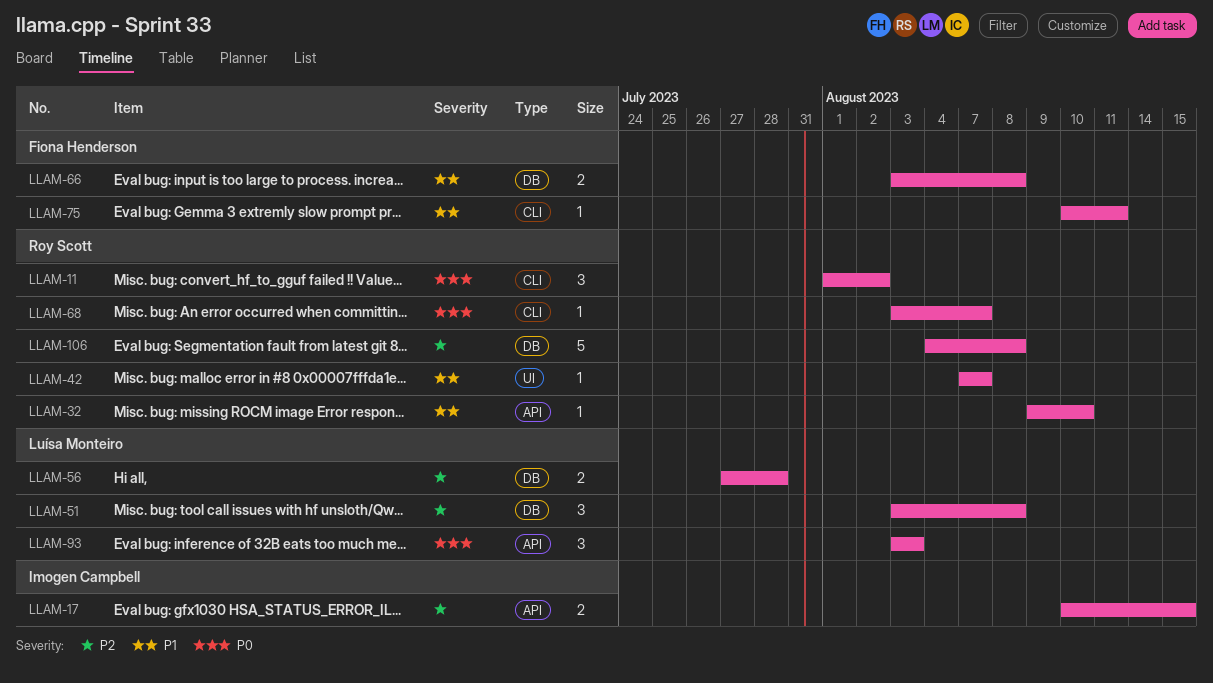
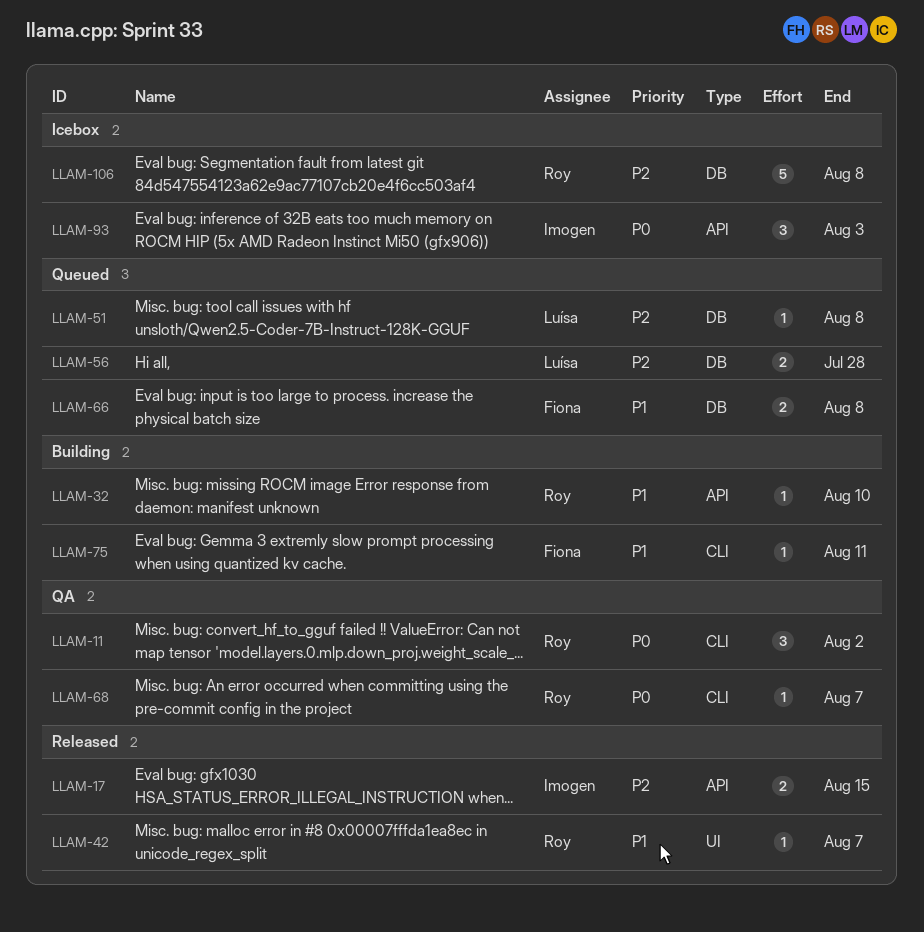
LLAM-51, estimate: 3 -> 1
LLAM-93, owner: Luísa Monteiro -> Imogen Campbell

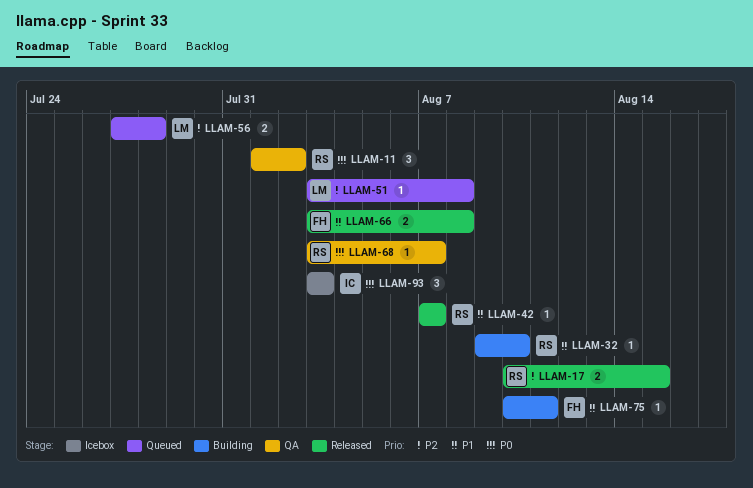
LLAM-17, owner: Imogen -> Roy
LLAM-66, status: Queued -> Released
LLAM-106: present -> none

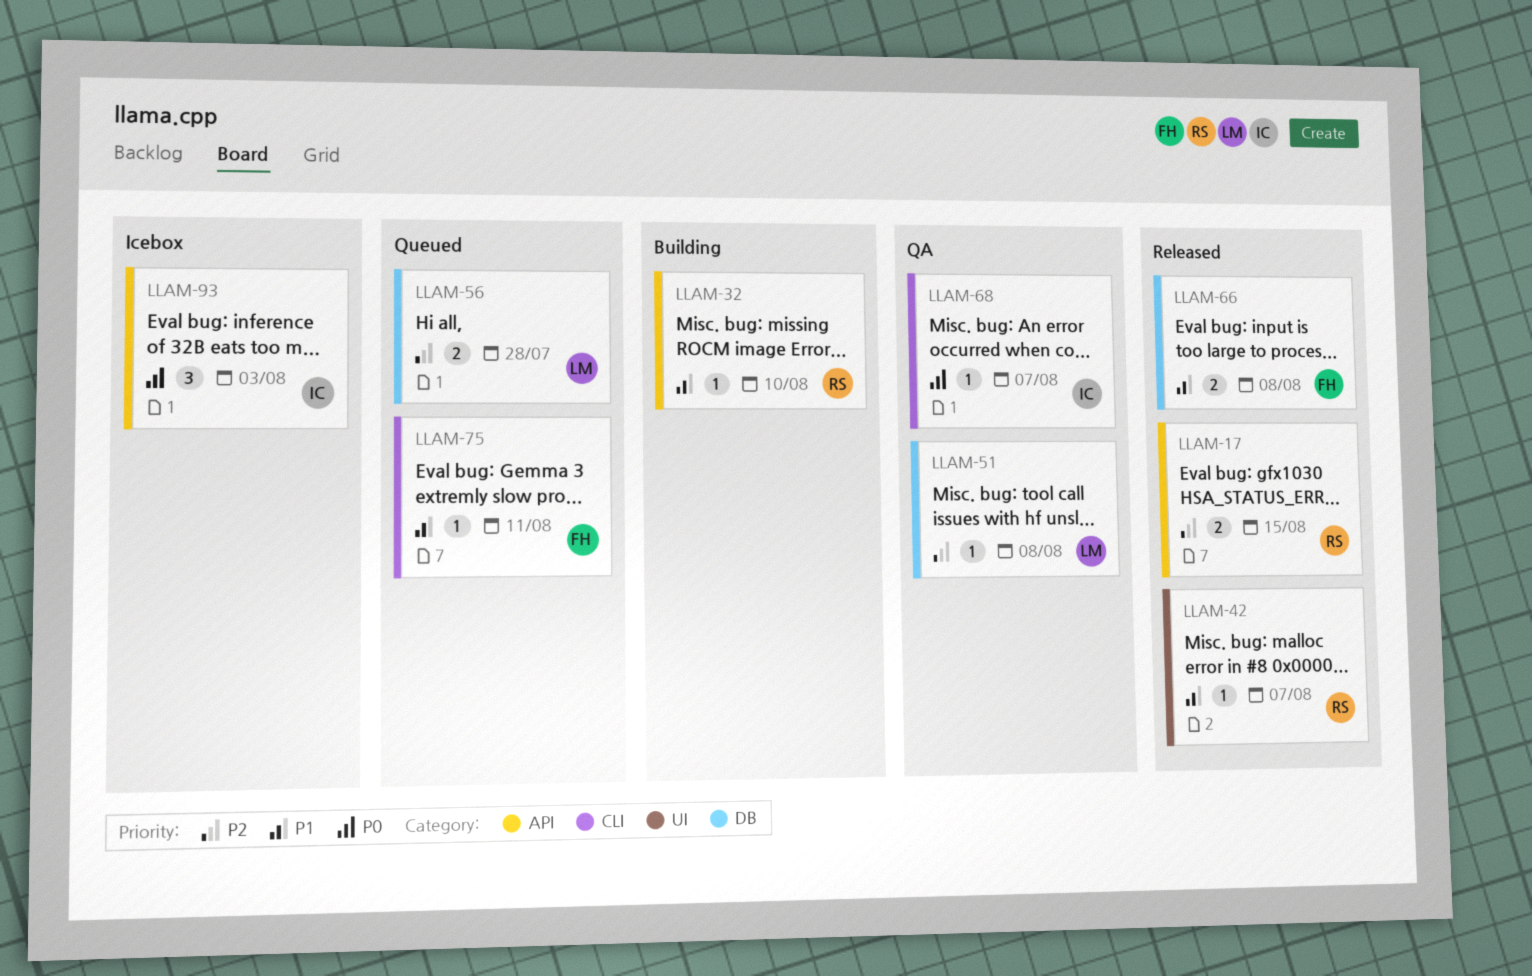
LLAM-11: present -> none
LLAM-51, status: Queued -> QA
LLAM-68, owner: RS -> IC
LLAM-75, status: Building -> Queued

